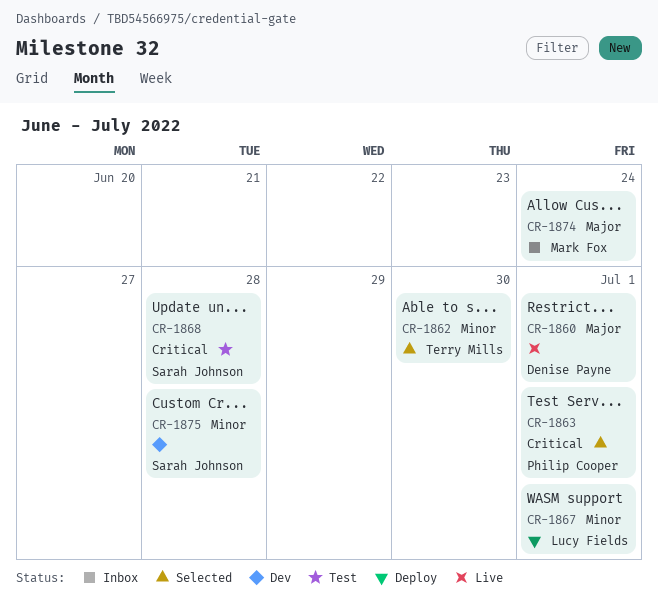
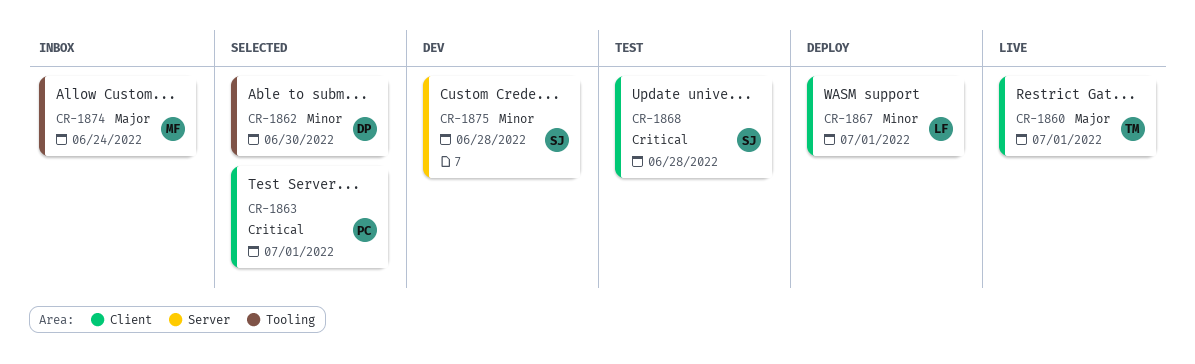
CR-1860, owner: Denise Payne -> Terry Mills
CR-1862, owner: Terry Mills -> Denise Payne

